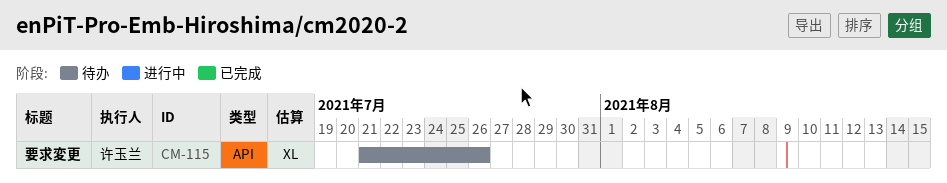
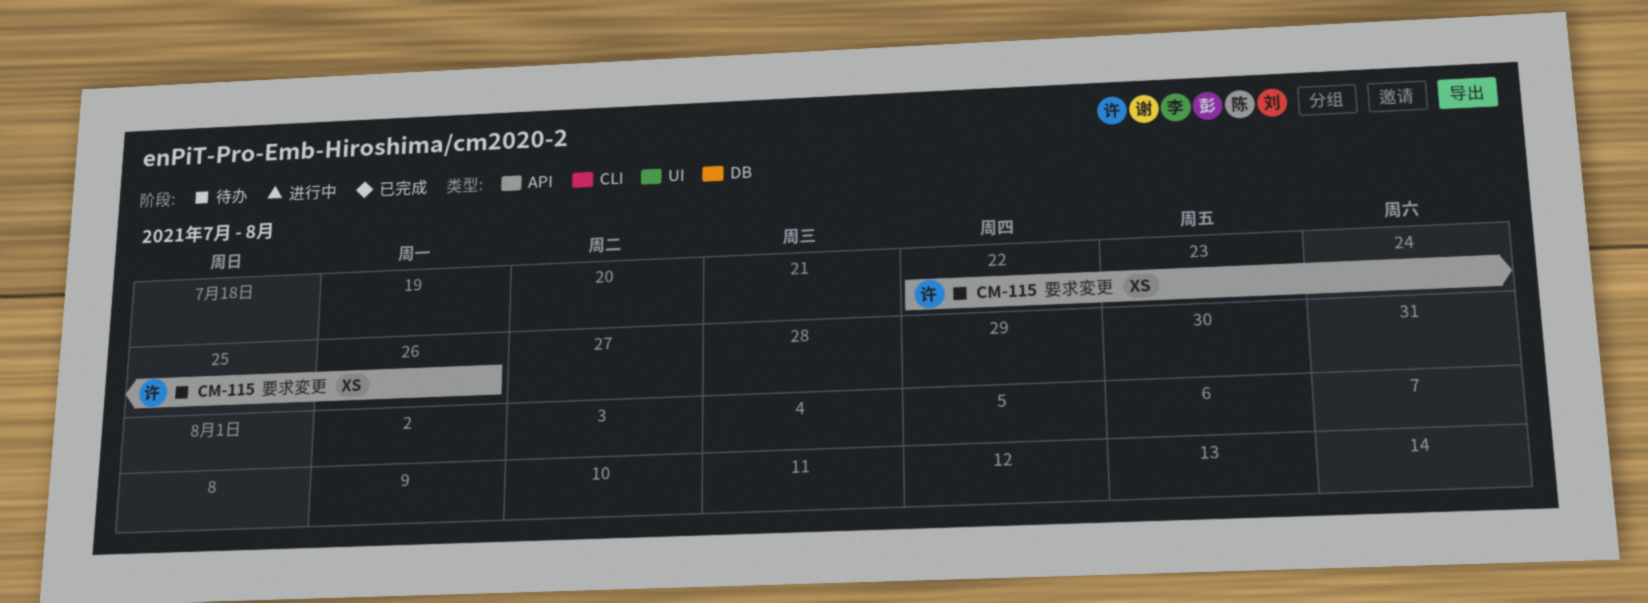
CM-115, estimate: XL -> XS
CM-115, start: Jul 21 -> Jul 22

